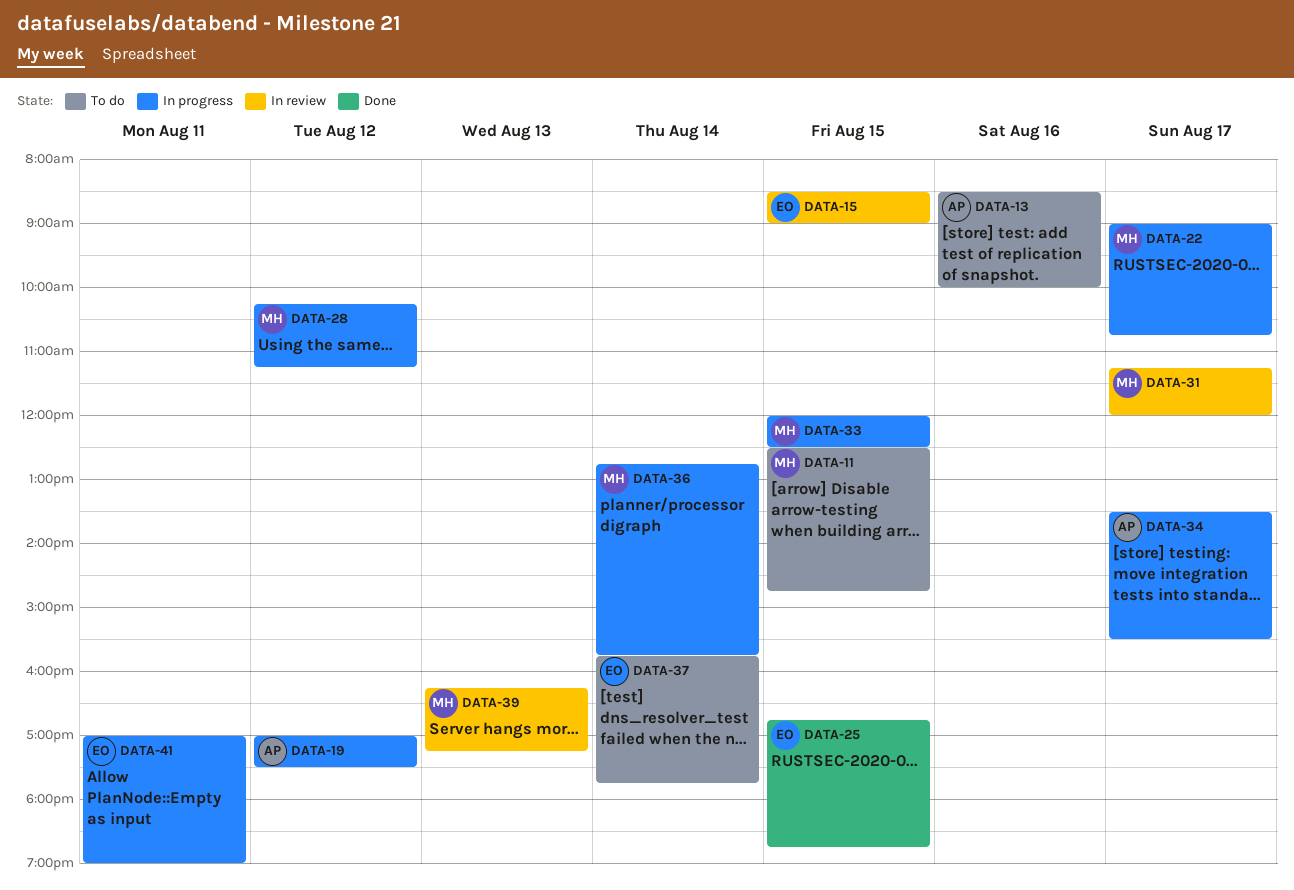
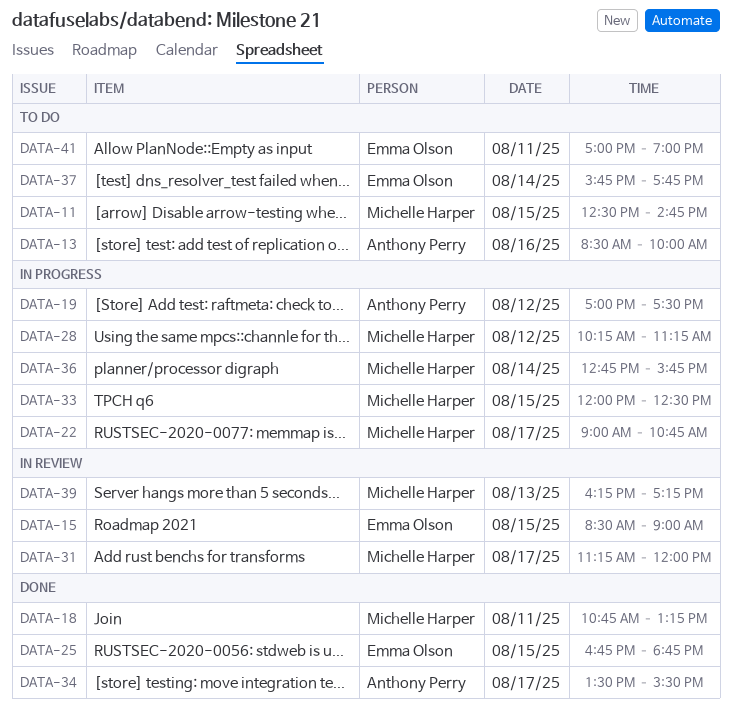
DATA-18: none -> present
DATA-34, status: In progress -> Done
DATA-41, status: In progress -> To do

